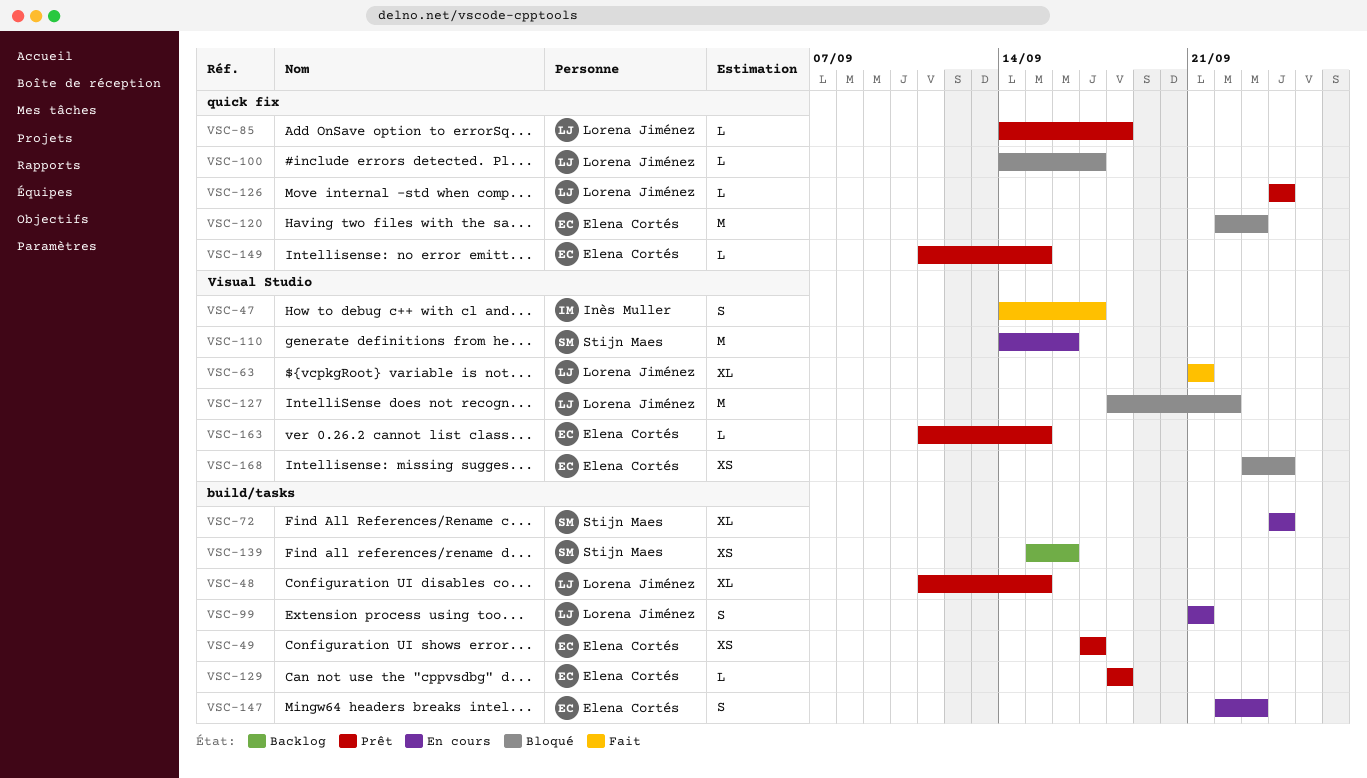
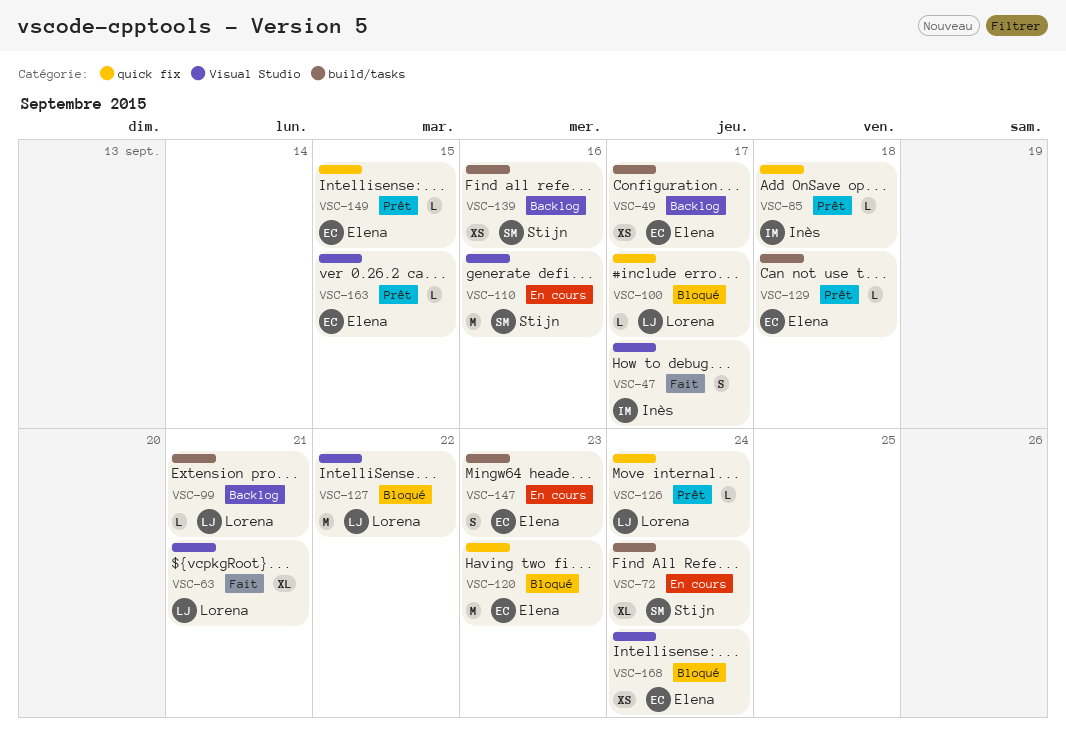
VSC-48: present -> none
VSC-49, status: Prêt -> Backlog
VSC-85, owner: Lorena Jiménez -> Inès Muller
VSC-99, status: En cours -> Backlog
VSC-99, estimate: S -> L

